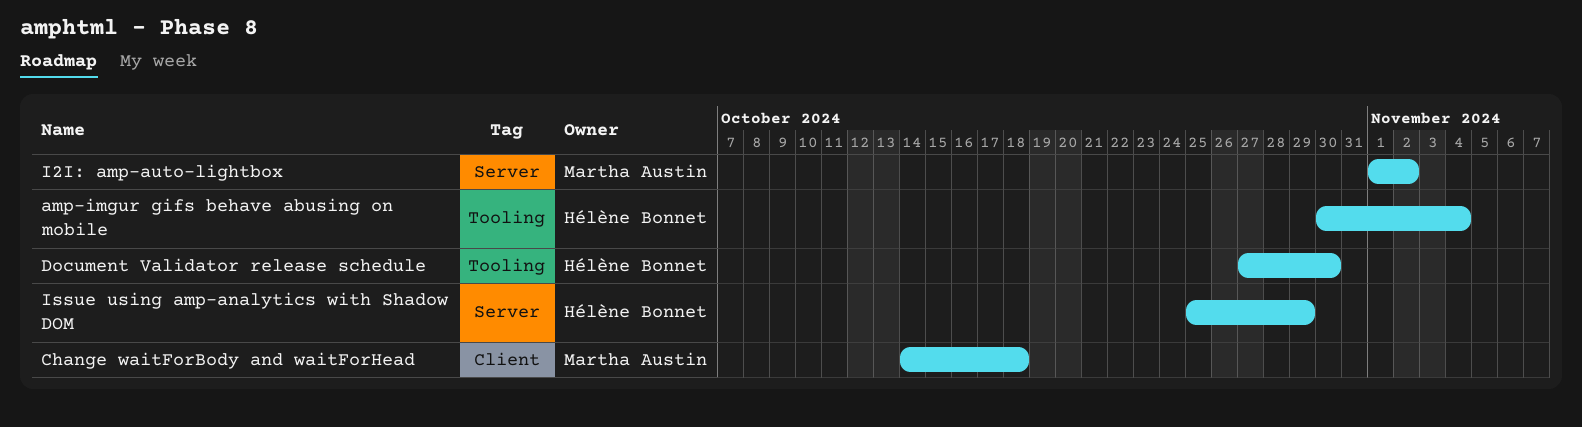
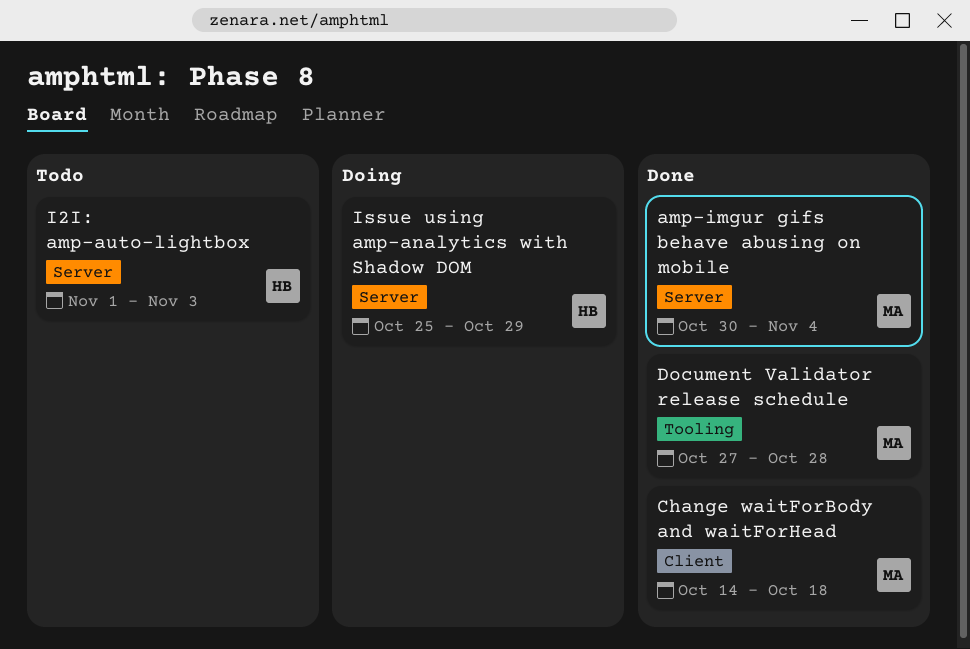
amp-imgur gifs behave abusing on mobile, owner: Hélène Bonnet -> Martha Austin
amp-imgur gifs behave abusing on mobile, label: Tooling -> Server
Document Validator release schedule, owner: Hélène Bonnet -> Martha Austin
Document Validator release schedule, due: Oct 30 -> Oct 28
I2I: amp-auto-lightbox, owner: Martha Austin -> Hélène Bonnet
I2I: amp-auto-lightbox, due: Nov 2 -> Nov 3

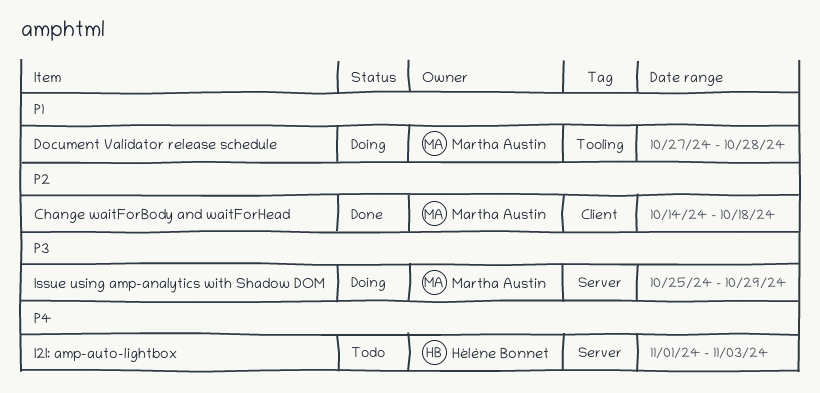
amp-imgur gifs behave abusing on mobile: present -> none
Document Validator release schedule, status: Done -> Doing
Issue using amp-analytics with Shadow DOM, owner: Hélène Bonnet -> Martha Austin

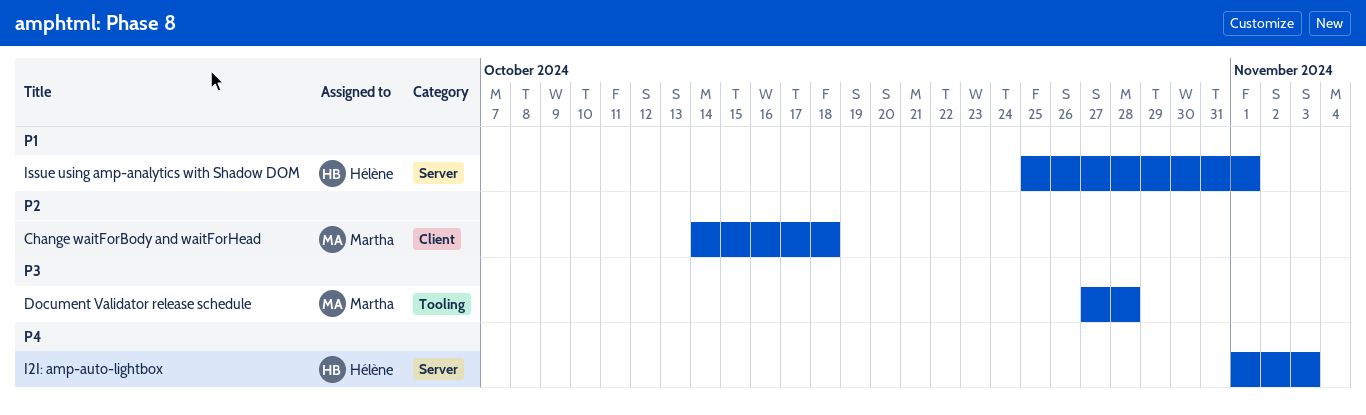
Document Validator release schedule, priority: P1 -> P3
Issue using amp-analytics with Shadow DOM, owner: Martha Austin -> Hélène Bonnet
Issue using amp-analytics with Shadow DOM, priority: P3 -> P1
Issue using amp-analytics with Shadow DOM, due: Oct 29 -> Nov 1

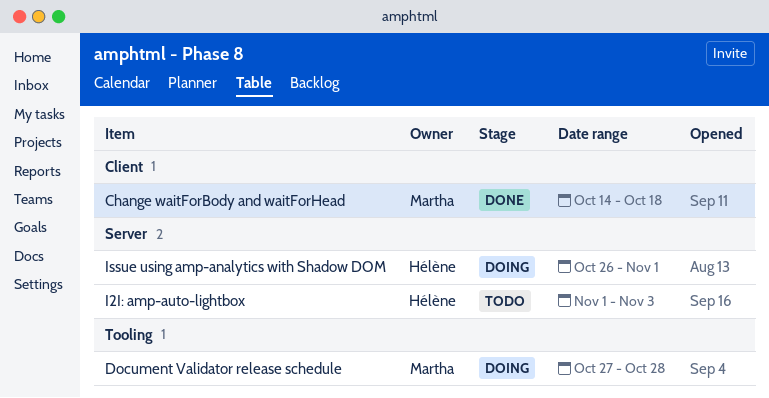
Issue using amp-analytics with Shadow DOM, start: Oct 25 -> Oct 26

